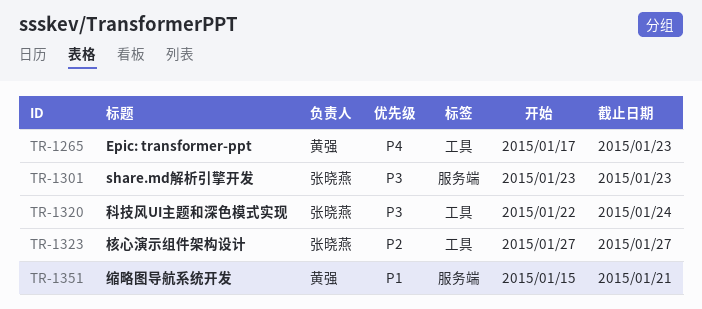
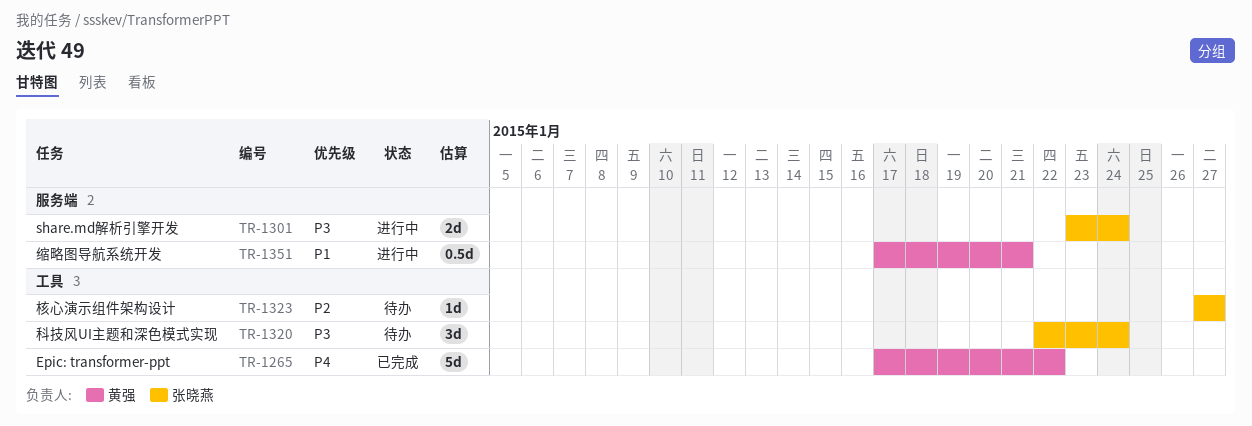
TR-1265, due: Jan 23 -> Jan 22
TR-1301, due: Jan 23 -> Jan 24
TR-1351, start: Jan 15 -> Jan 17

